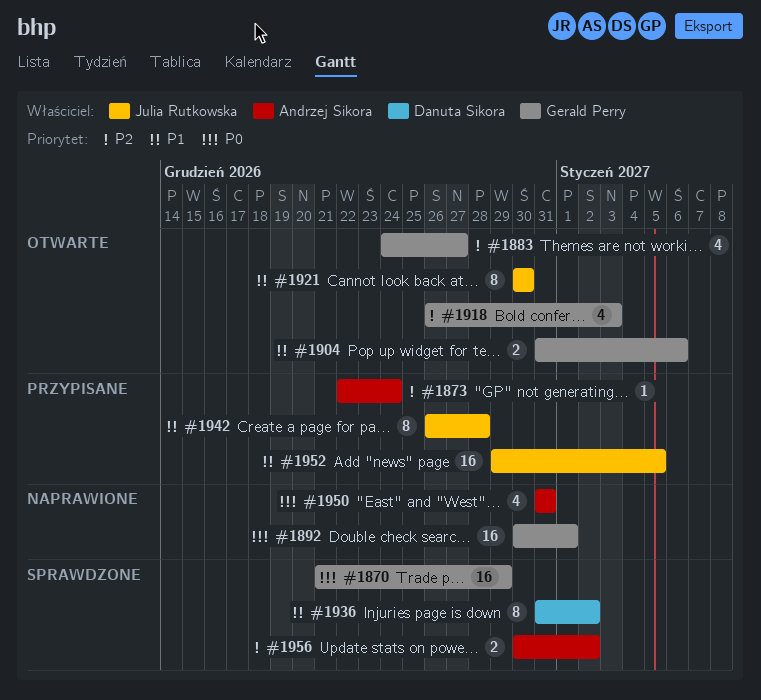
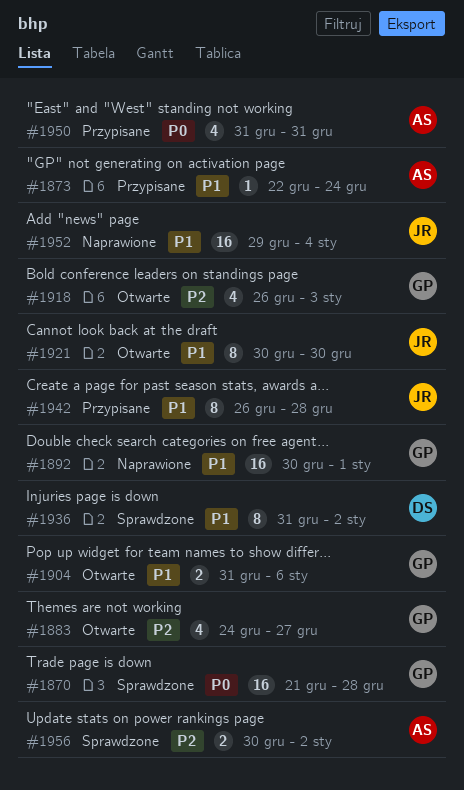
#1870, due: Dec 29 -> Dec 28
#1873, priority: P2 -> P1
#1892, priority: P0 -> P1
#1950, status: Naprawione -> Przypisane
#1952, status: Przypisane -> Naprawione
#1952, due: Jan 5 -> Jan 4

